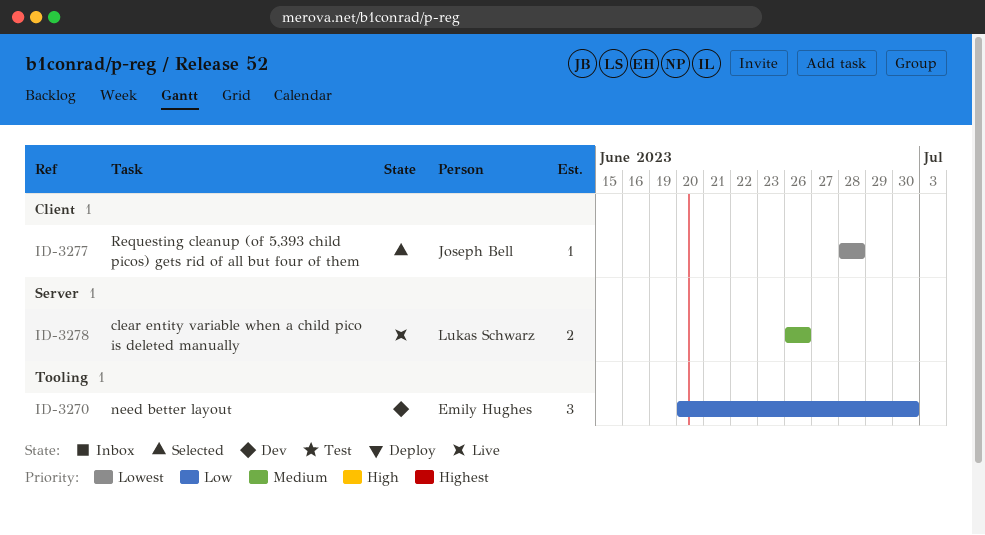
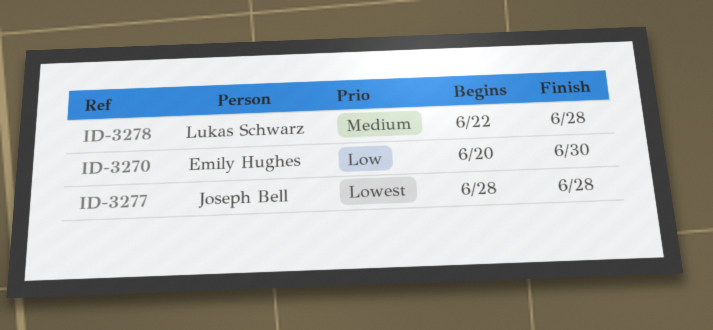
ID-3278, start: Jun 26 -> Jun 22
ID-3278, due: Jun 26 -> Jun 28

